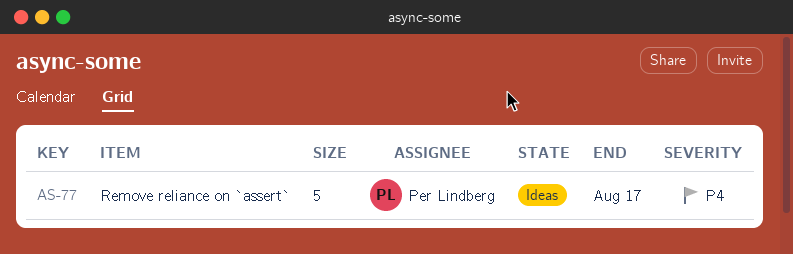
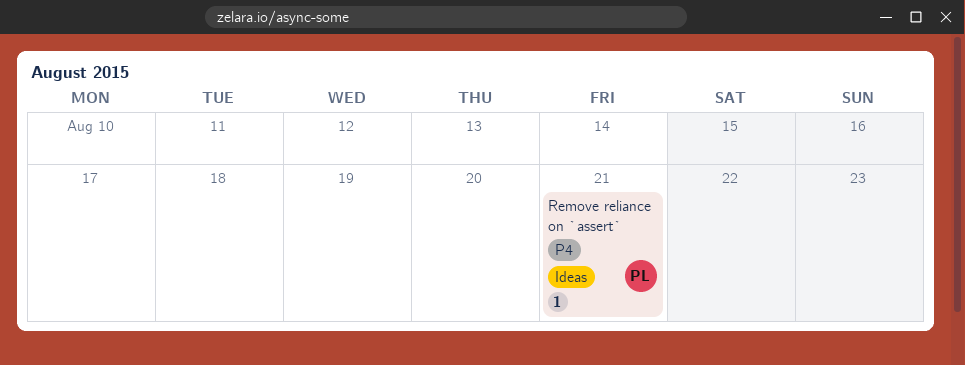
Remove reliance on `assert`, estimate: 5 -> 1
Remove reliance on `assert`, due: Aug 17 -> Aug 21

